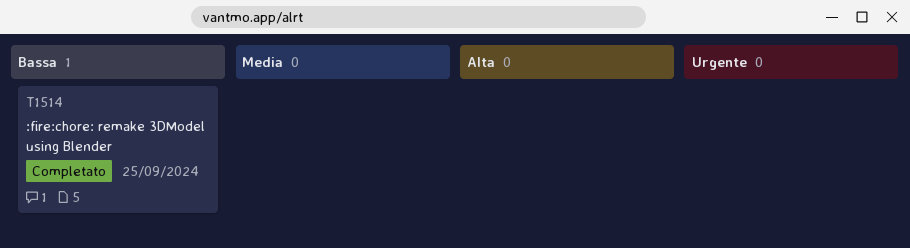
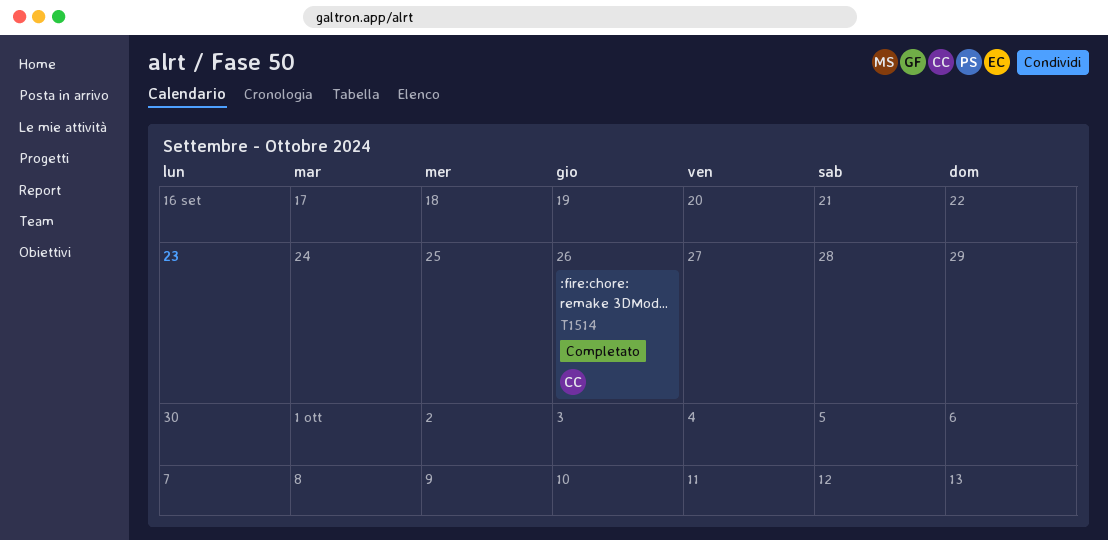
T1514, due: Sep 25 -> Sep 26

